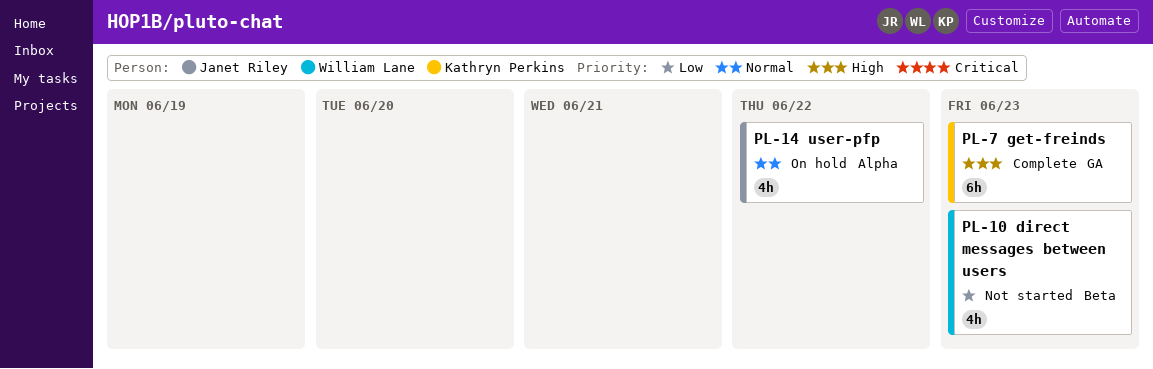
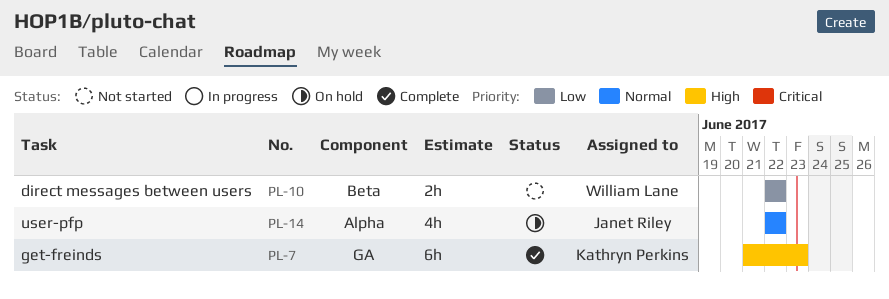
PL-10, estimate: 4h -> 2h
PL-10, due: Jun 23 -> Jun 22

